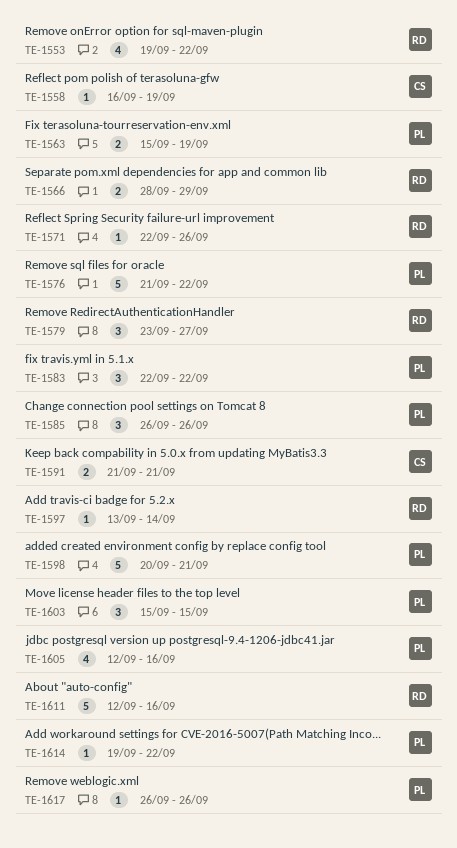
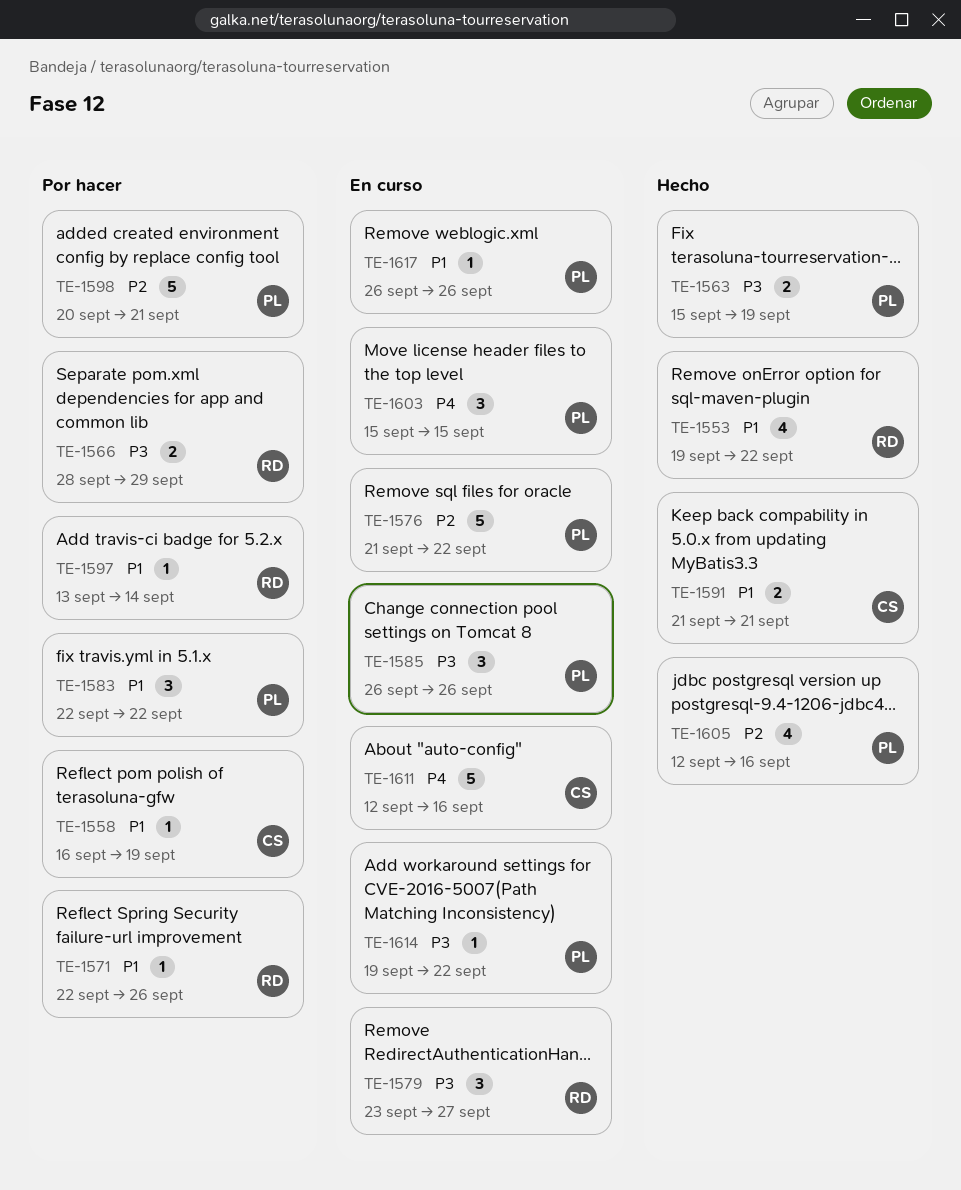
TE-1611, owner: RD -> CS

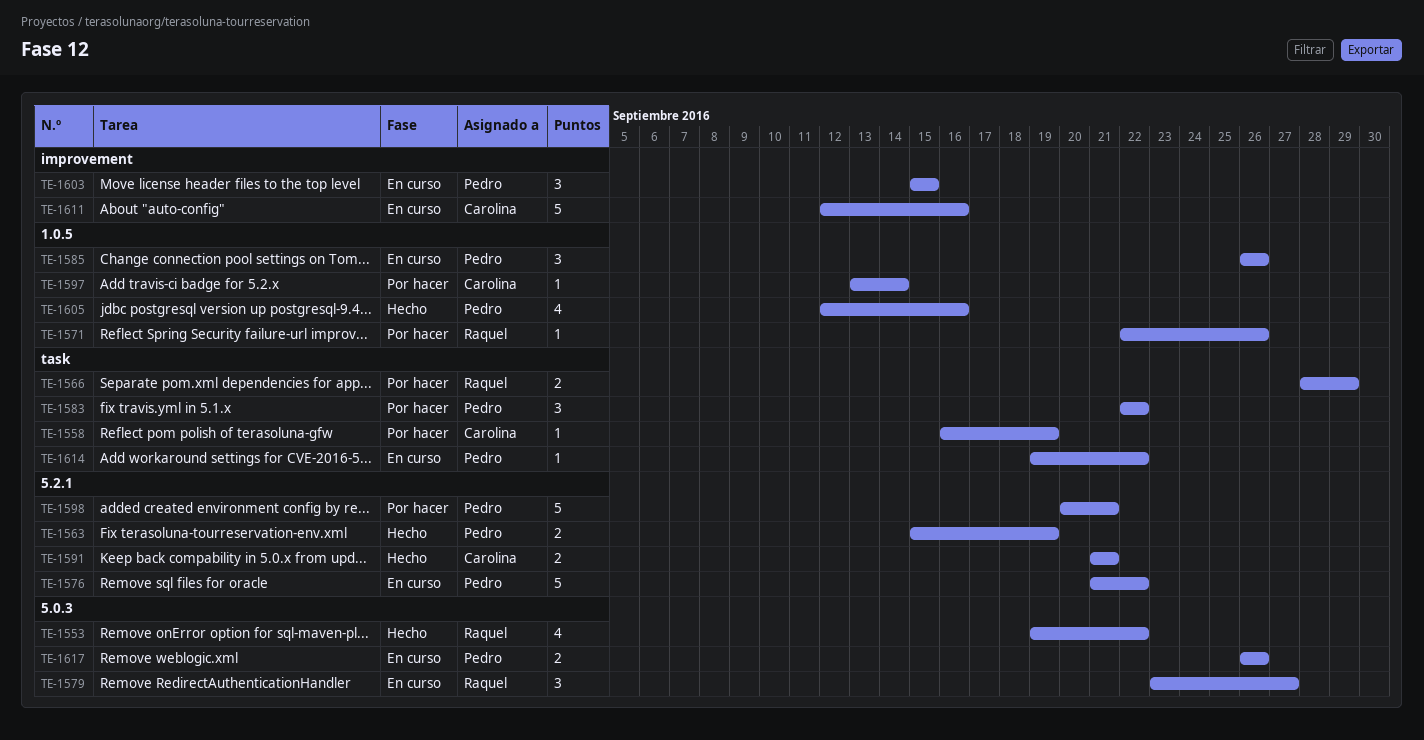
TE-1597, owner: Raquel -> Carolina
TE-1617, estimate: 1 -> 2

